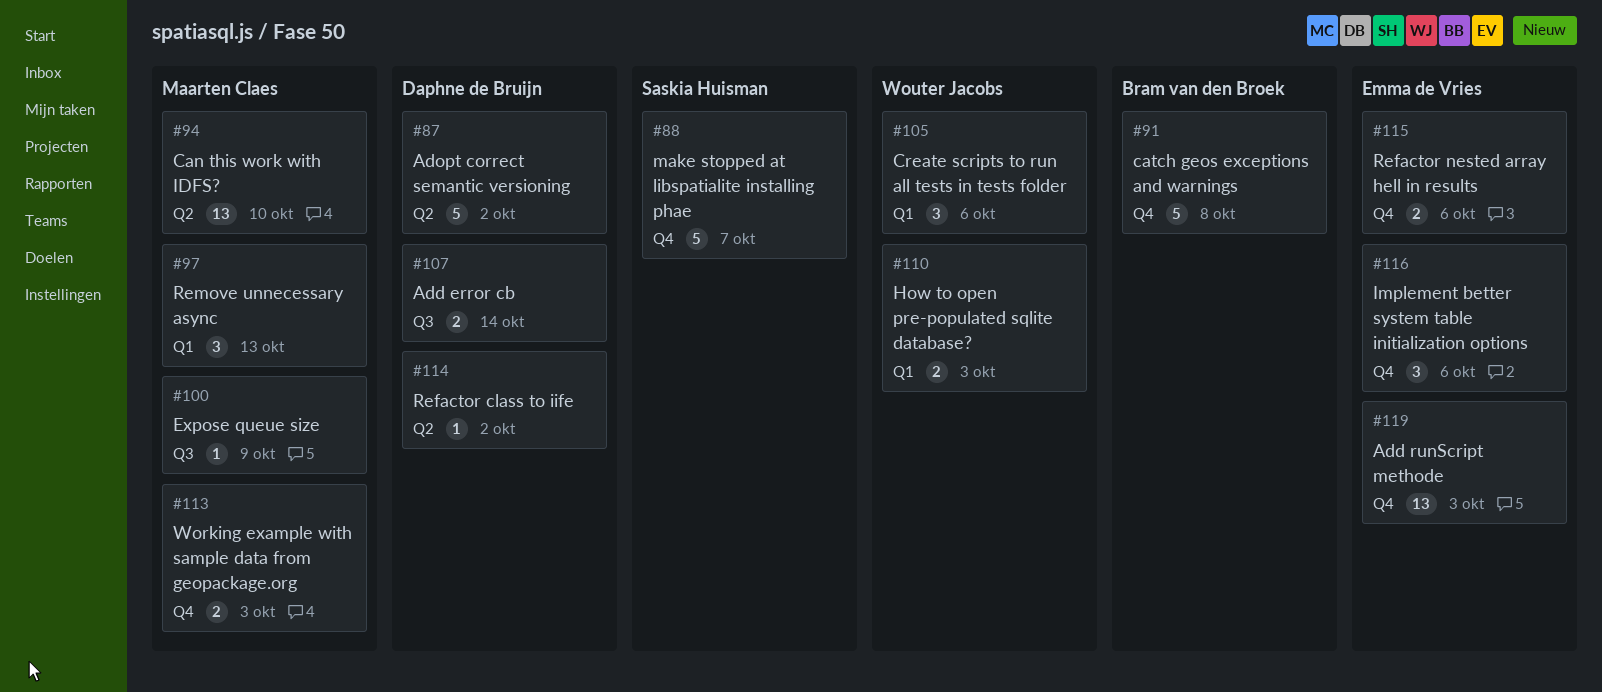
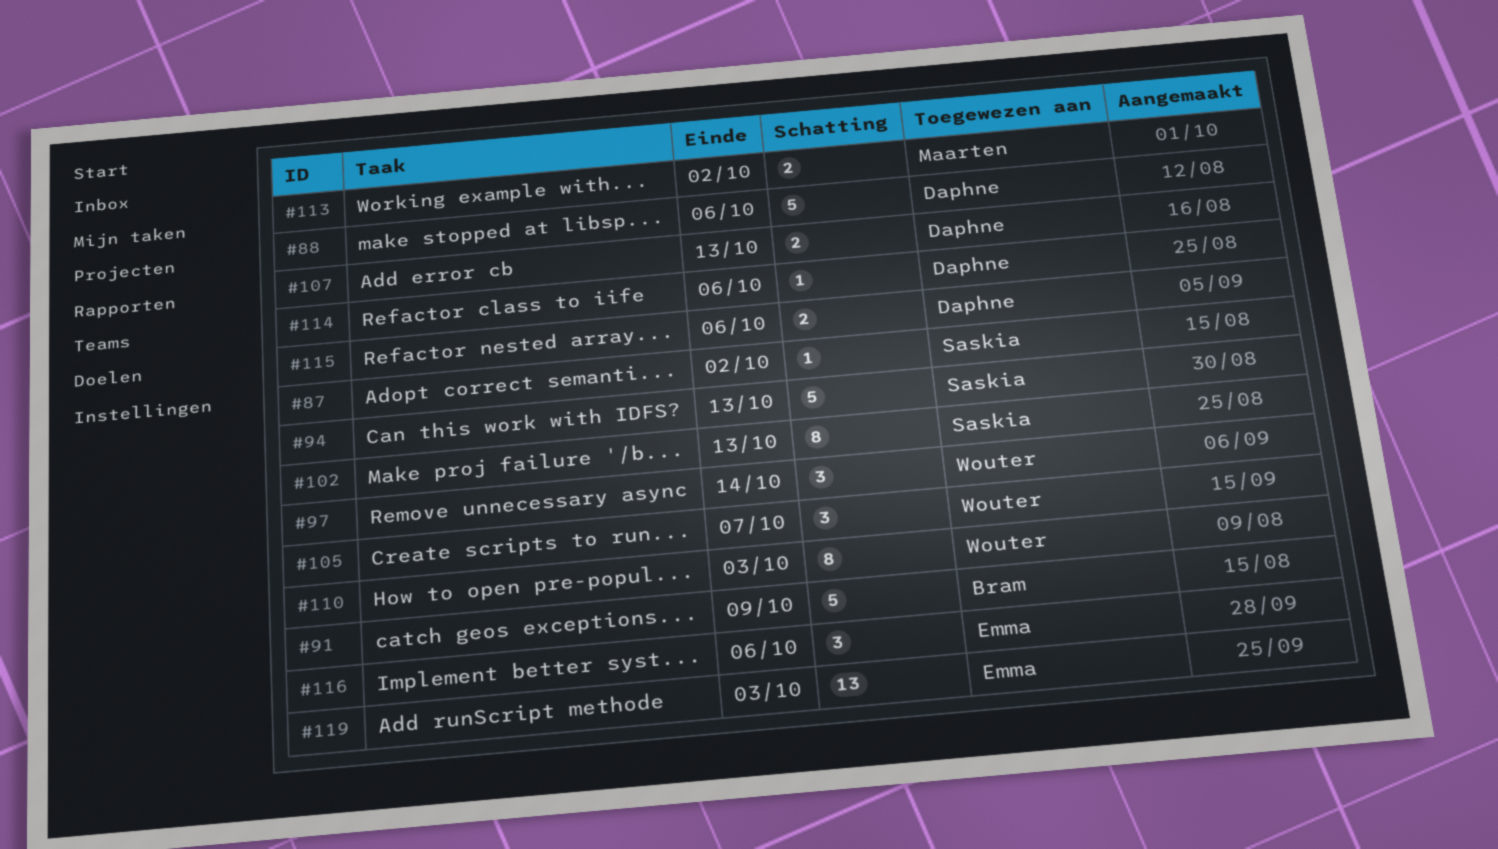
#87, owner: Daphne de Bruijn -> Saskia Huisman
#87, estimate: 5 -> 1
#88, owner: Saskia Huisman -> Daphne de Bruijn
#88, due: Oct 7 -> Oct 6
#91, due: Oct 8 -> Oct 9
#94, owner: Maarten Claes -> Saskia Huisman
#94, estimate: 13 -> 5
#94, due: Oct 10 -> Oct 13
#97, owner: Maarten Claes -> Wouter Jacobs
#97, due: Oct 13 -> Oct 14
#100: present -> none
#102: none -> present
#105, due: Oct 6 -> Oct 7
#107, due: Oct 14 -> Oct 13
#110, estimate: 2 -> 8
#113, due: Oct 3 -> Oct 2
#114, due: Oct 2 -> Oct 6
#115, owner: Emma de Vries -> Daphne de Bruijn

